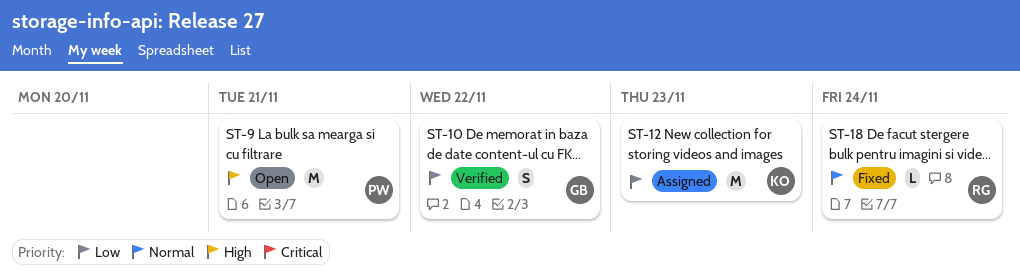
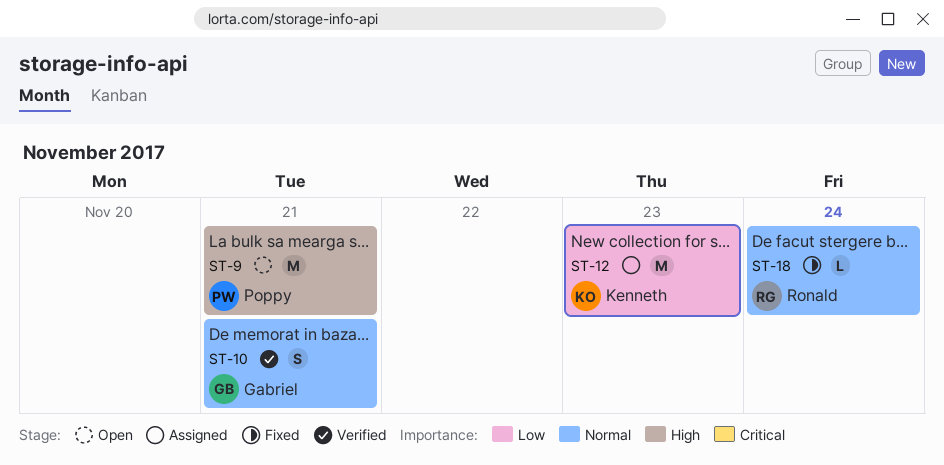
ST-10, priority: Low -> Normal
ST-10, due: Nov 22 -> Nov 21

